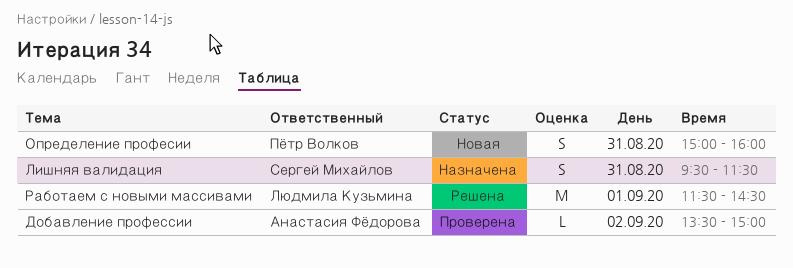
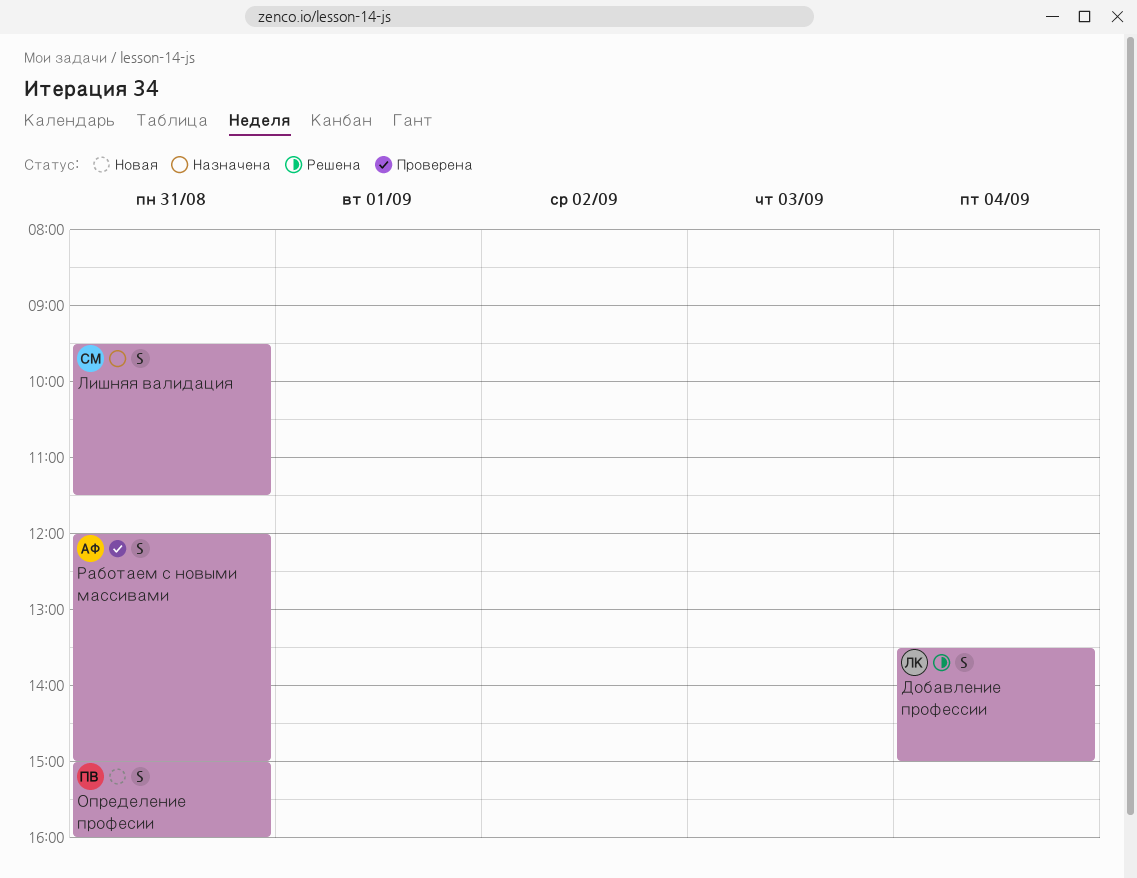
Добавление профессии, status: Проверена -> Решена
Добавление профессии, owner: Анастасия Фёдорова -> Людмила Кузьмина
Добавление профессии, estimate: L -> S
Добавление профессии, day: Sep 2 -> Sep 4
Работаем с новыми массивами, status: Решена -> Проверена
Работаем с новыми массивами, owner: Людмила Кузьмина -> Анастасия Фёдорова
Работаем с новыми массивами, estimate: M -> S
Работаем с новыми массивами, day: Sep 1 -> Aug 31
Работаем с новыми массивами, begins: 11:30 -> 12:00
Работаем с новыми массивами, ends: 14:30 -> 15:00

